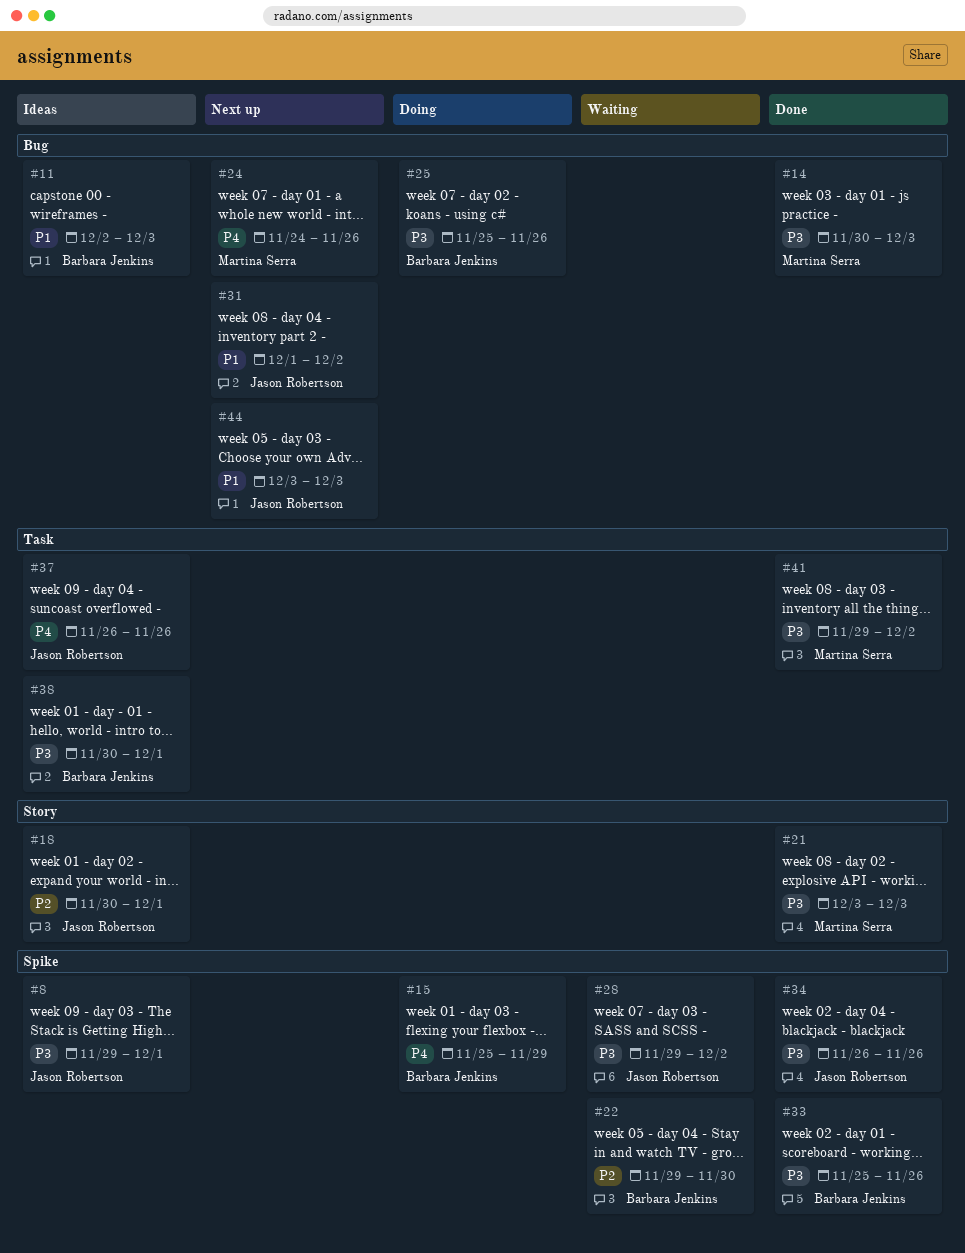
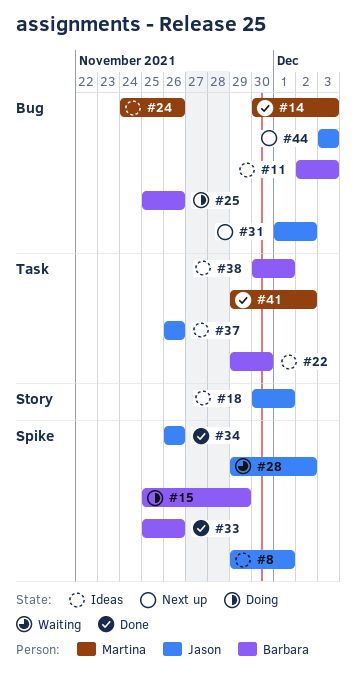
#21: present -> none
#22, status: Waiting -> Ideas
#22, label: Spike -> Task
#24, status: Next up -> Ideas

